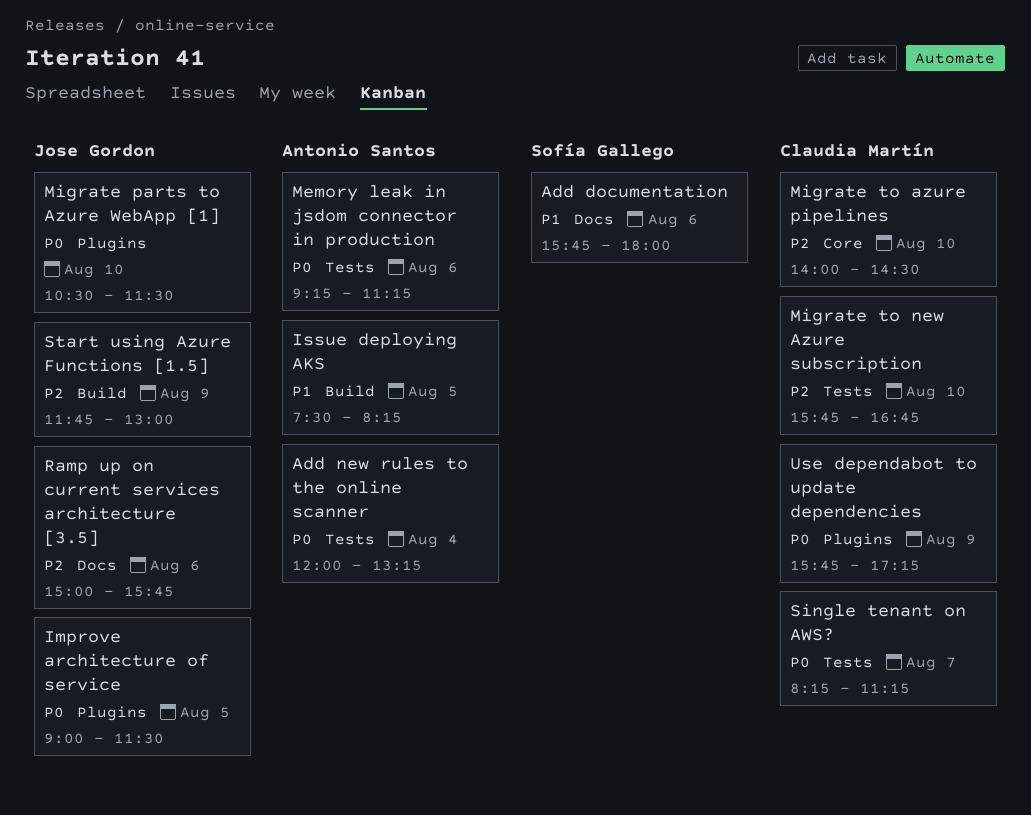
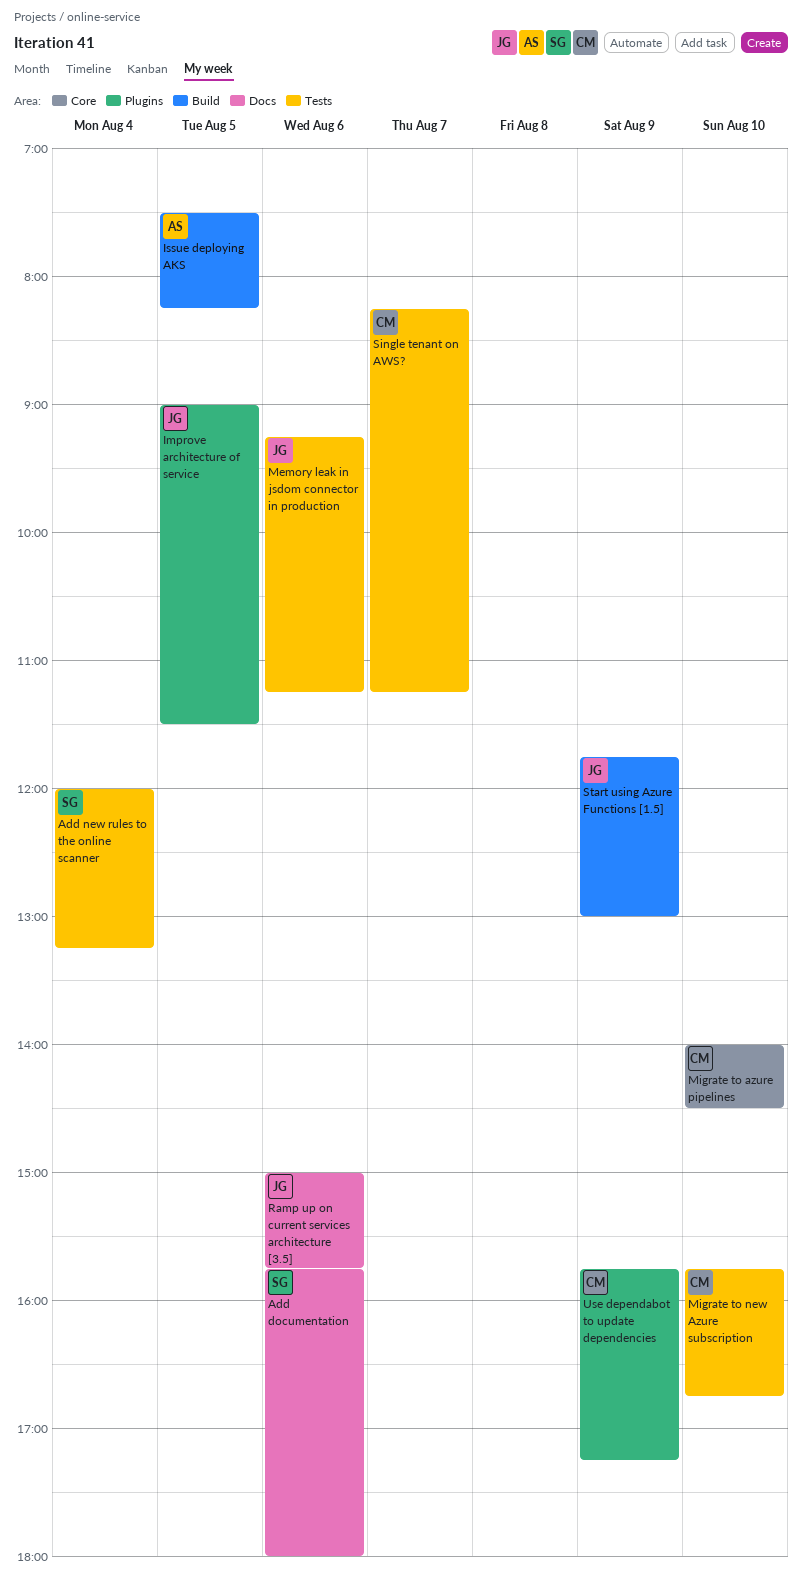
Add new rules to the online scanner, owner: Antonio Santos -> Sofía Gallego
Memory leak in jsdom connector in production, owner: Antonio Santos -> Jose Gordon
Migrate parts to Azure WebApp [1]: present -> none

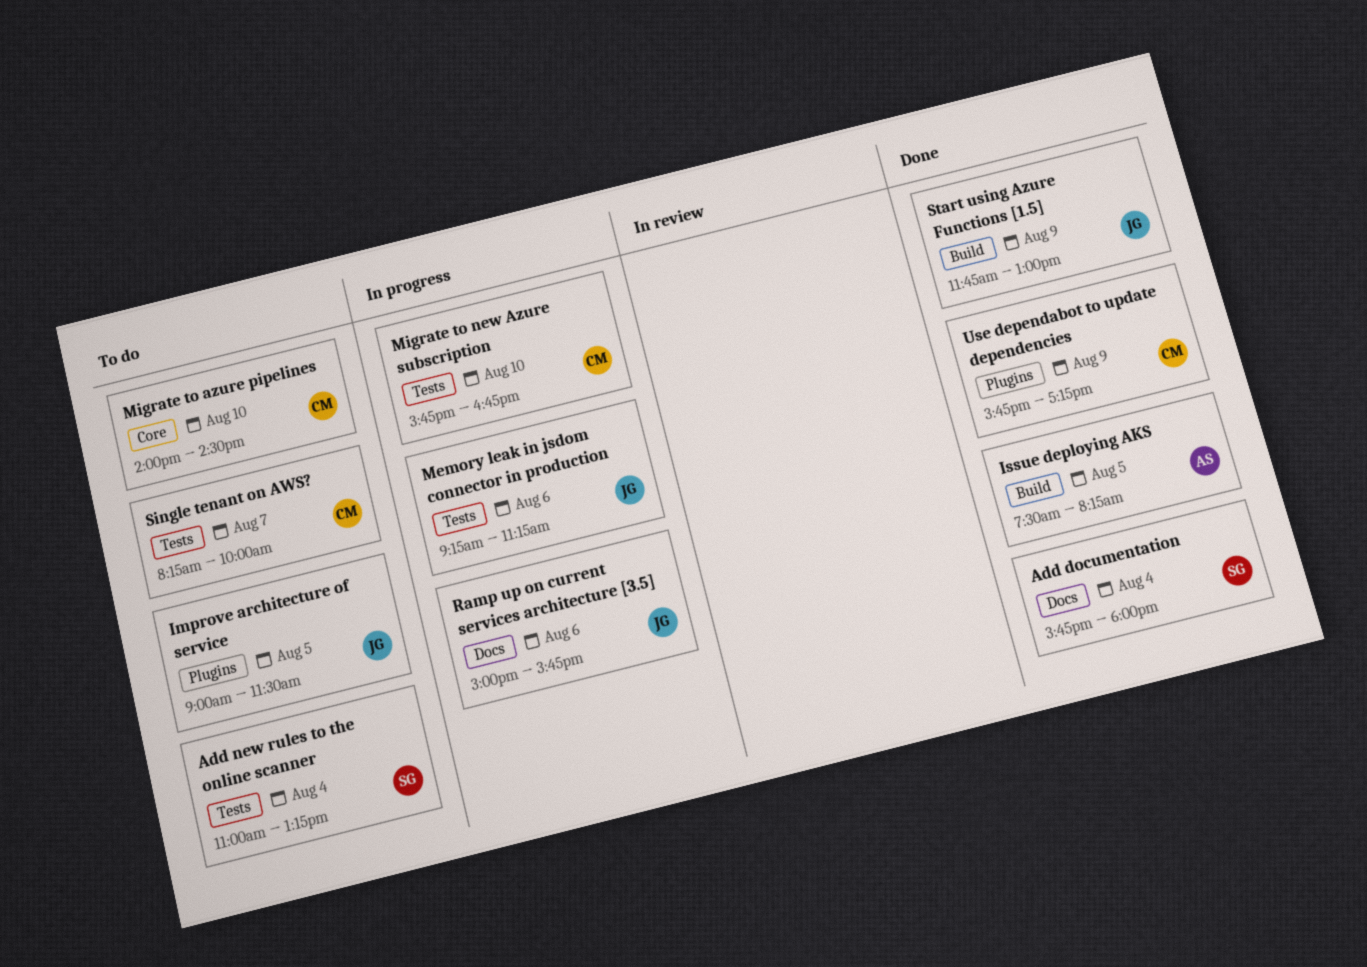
Add documentation, day: Aug 6 -> Aug 4
Add new rules to the online scanner, begins: 12:00 -> 11:00
Single tenant on AWS?, ends: 11:15 -> 10:00

